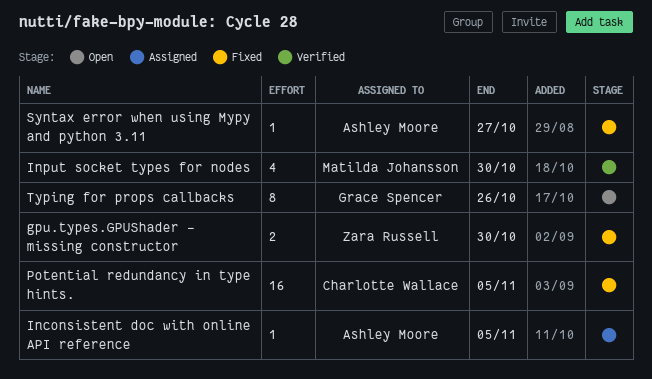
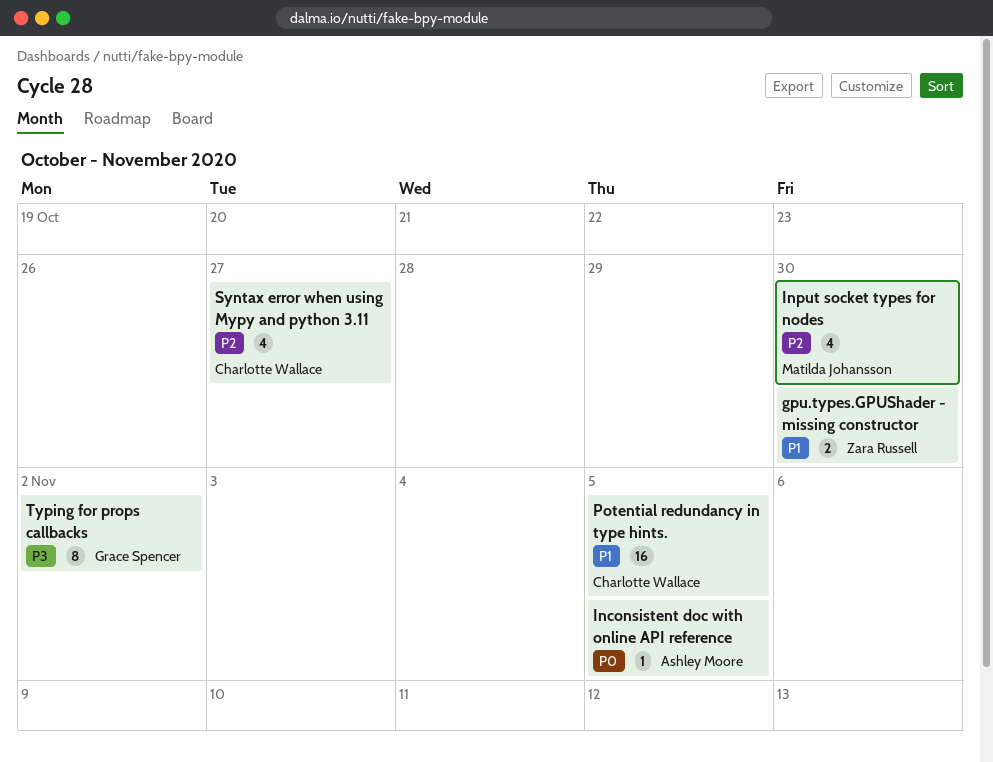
Syntax error when using Mypy and python 3.11, owner: Ashley Moore -> Charlotte Wallace
Syntax error when using Mypy and python 3.11, estimate: 1 -> 4
Typing for props callbacks, due: Oct 26 -> Nov 2

